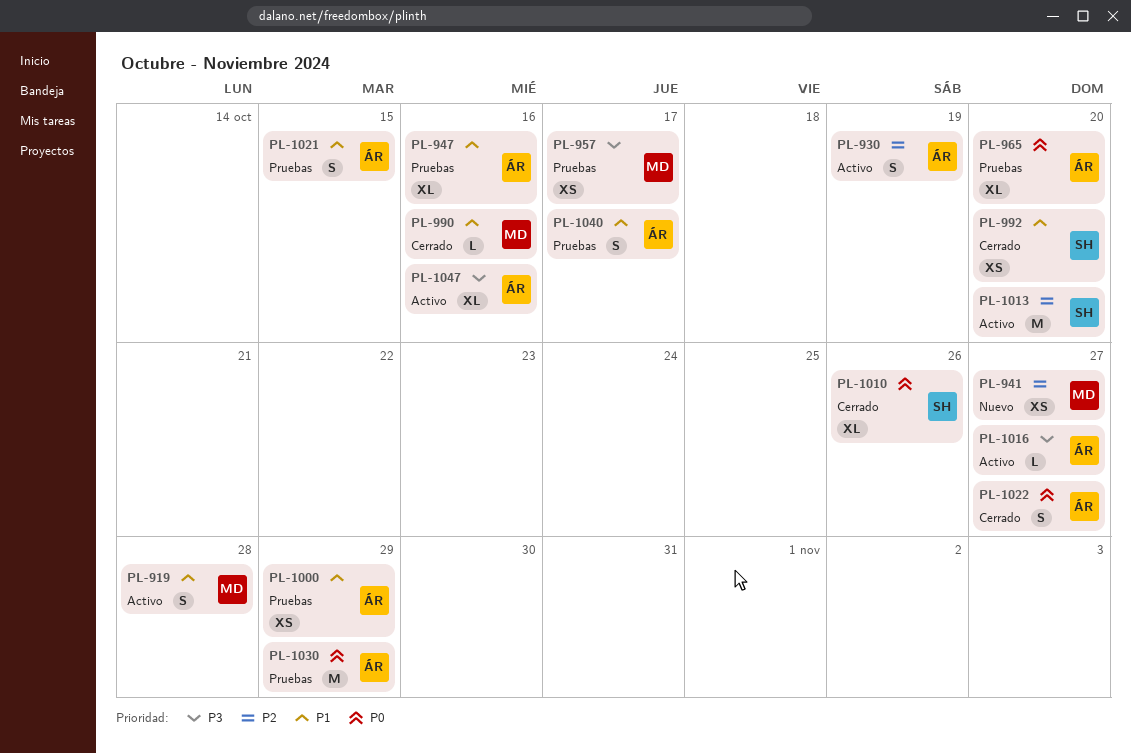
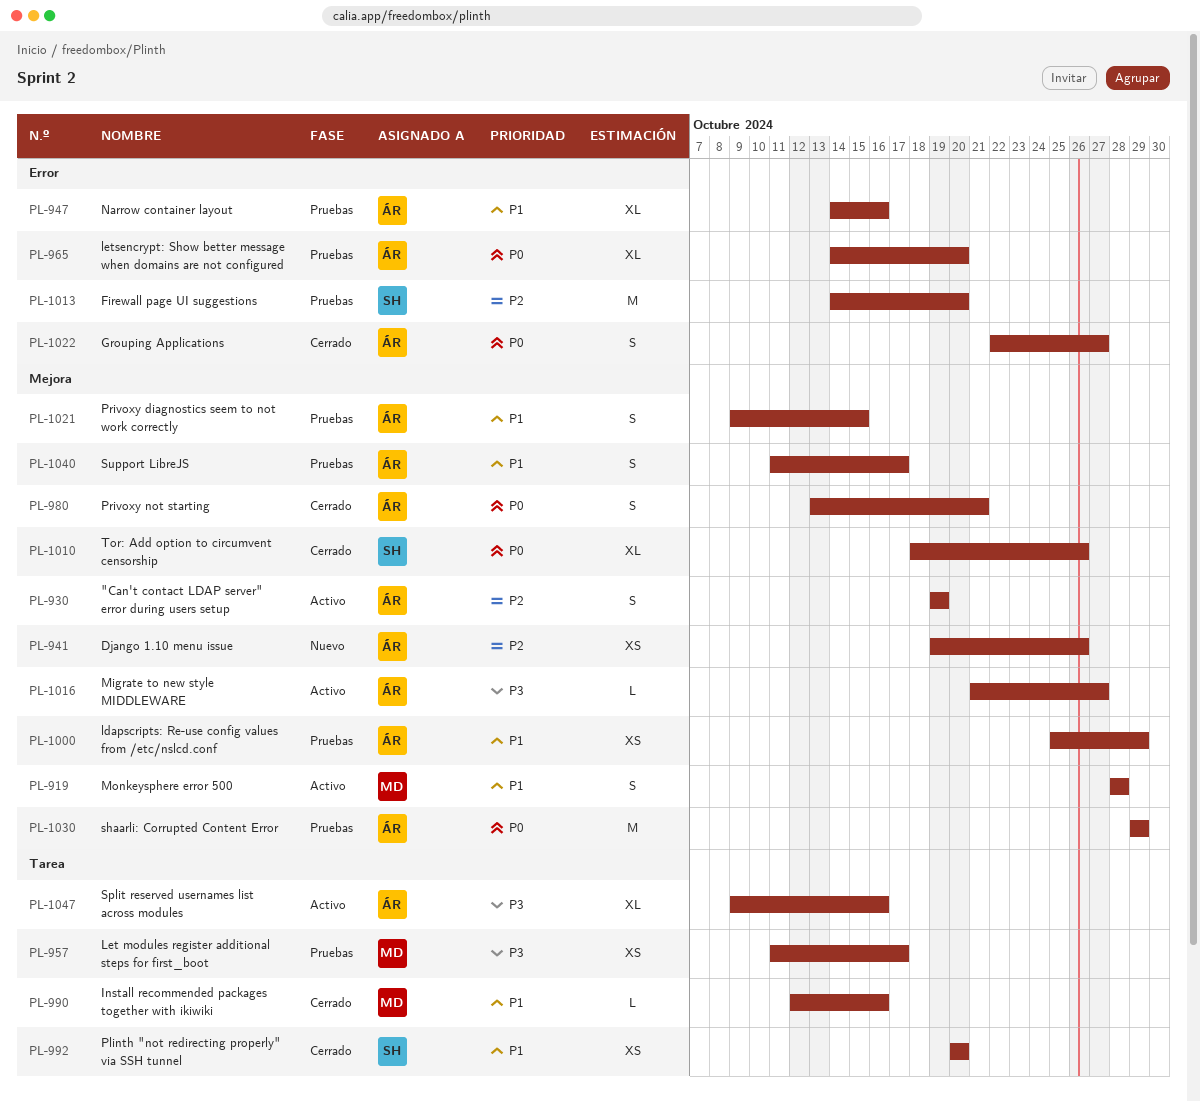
PL-941, owner: MD -> ÁR
PL-941, due: Oct 27 -> Oct 26
PL-980: none -> present
PL-1013, status: Activo -> Pruebas

